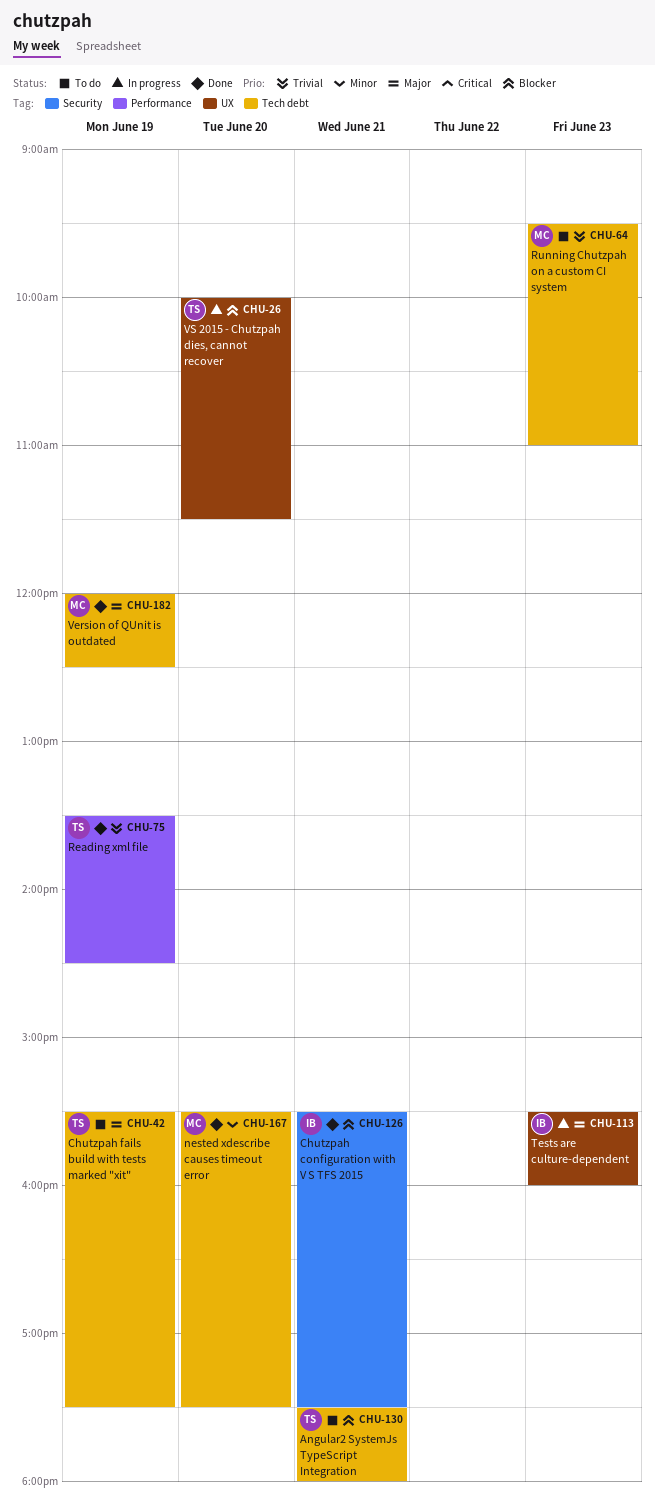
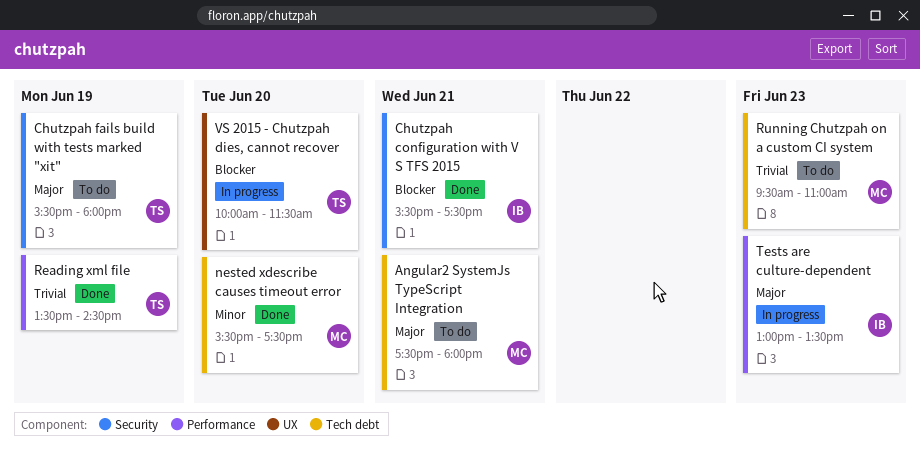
Angular2 SystemJs TypeScript Integration, owner: TS -> MC
Angular2 SystemJs TypeScript Integration, priority: Blocker -> Major
Chutzpah fails build with tests marked "xit", label: Tech debt -> Security
Chutzpah fails build with tests marked "xit", ends: 17:30 -> 18:00
Tests are culture-dependent, label: UX -> Performance
Tests are culture-dependent, begins: 15:30 -> 13:00
Tests are culture-dependent, ends: 16:00 -> 13:30
Version of QUnit is outdated: present -> none

